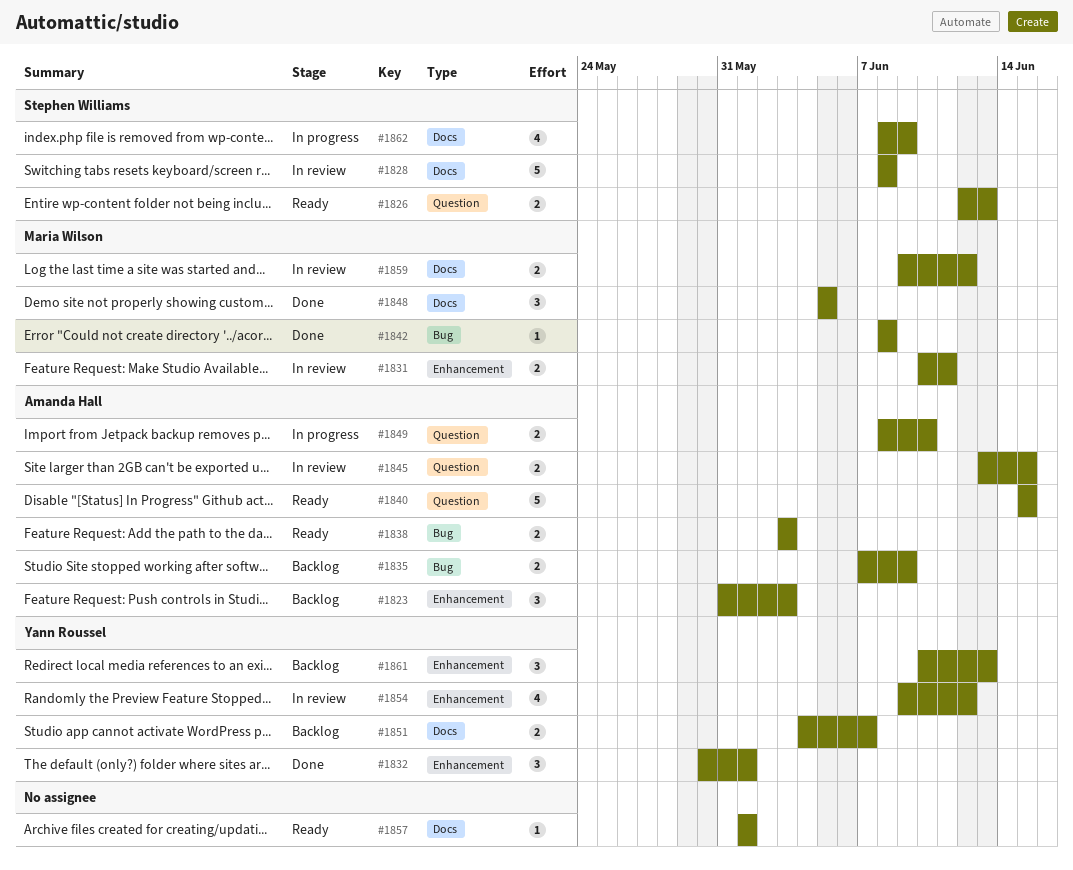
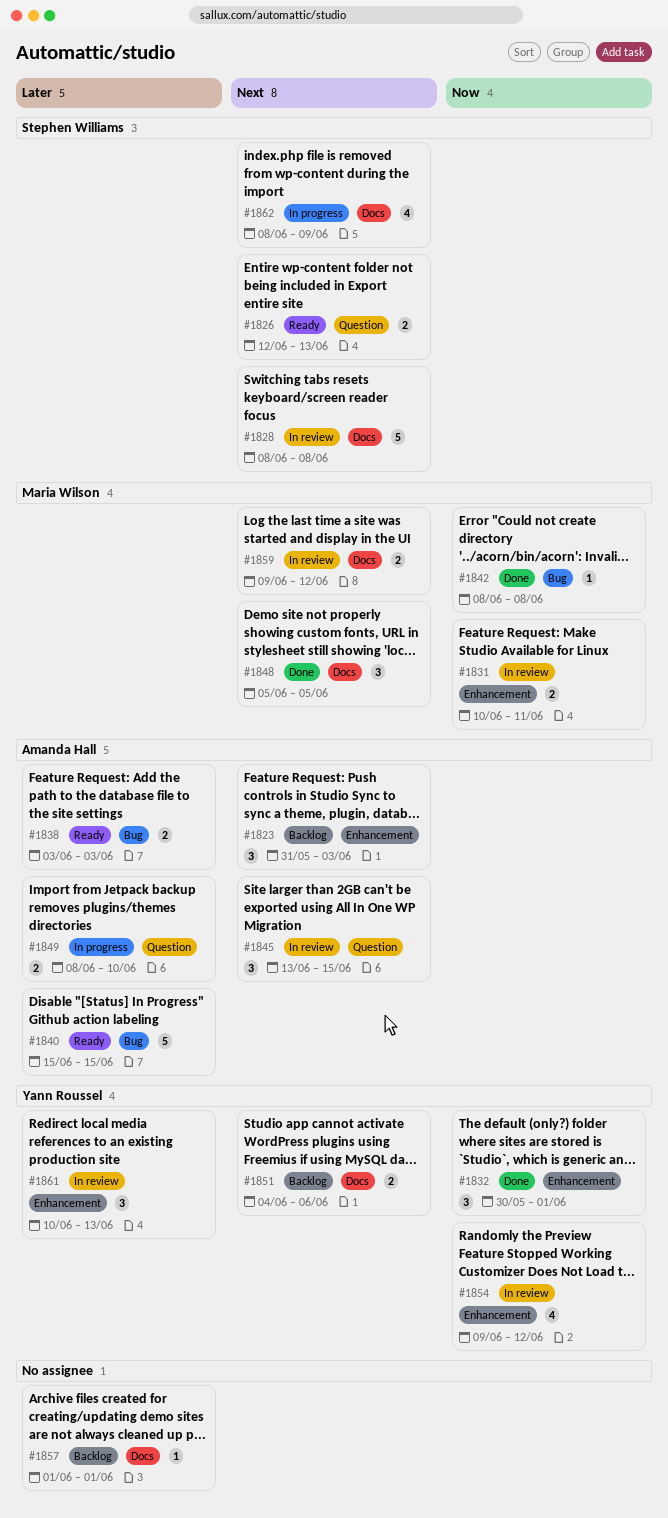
#1835: present -> none
#1840, label: Question -> Bug
#1845, estimate: 2 -> 3
#1851, due: Jun 7 -> Jun 6
#1857, status: Ready -> Backlog
#1861, status: Backlog -> In review

